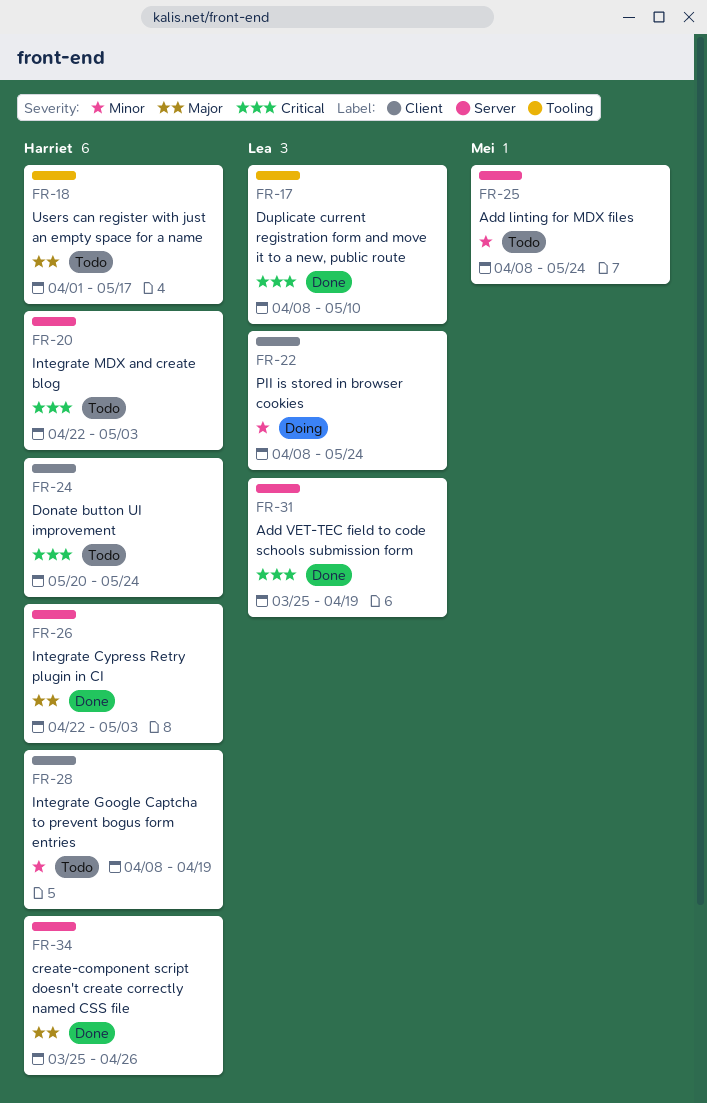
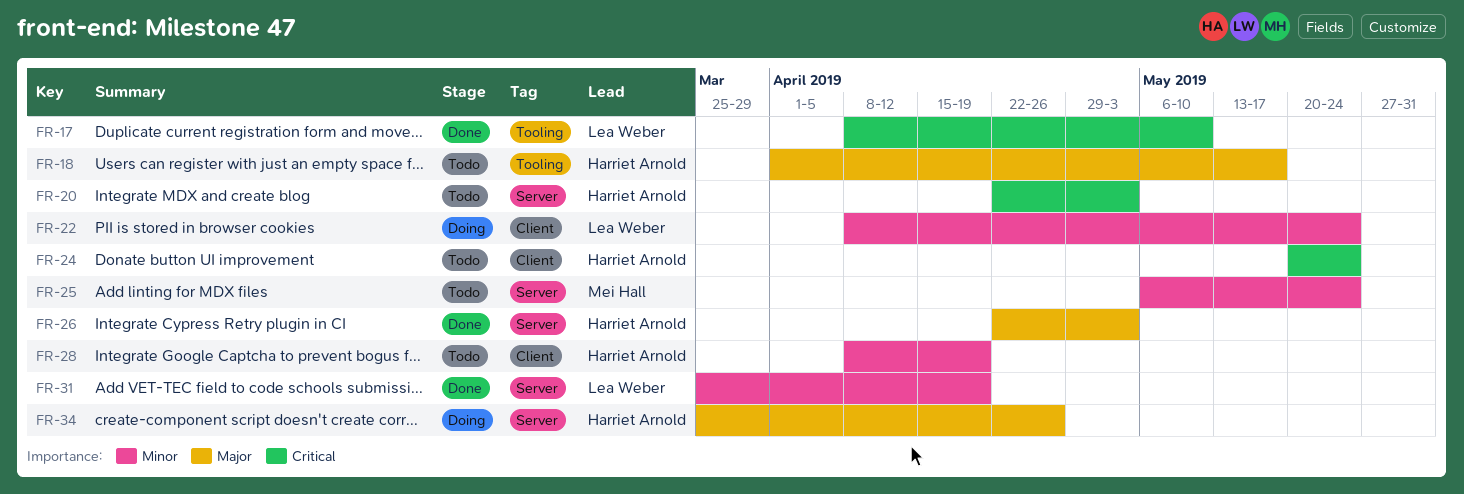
FR-25, start: Apr 8 -> May 6
FR-31, priority: Critical -> Minor
FR-34, status: Done -> Doing

